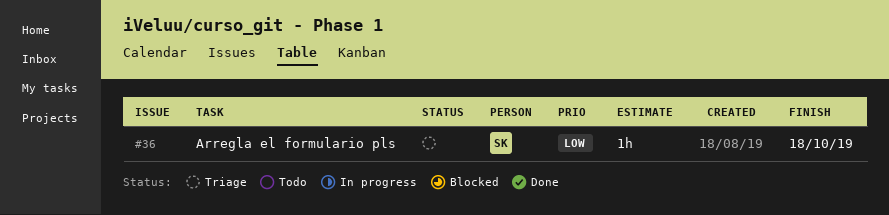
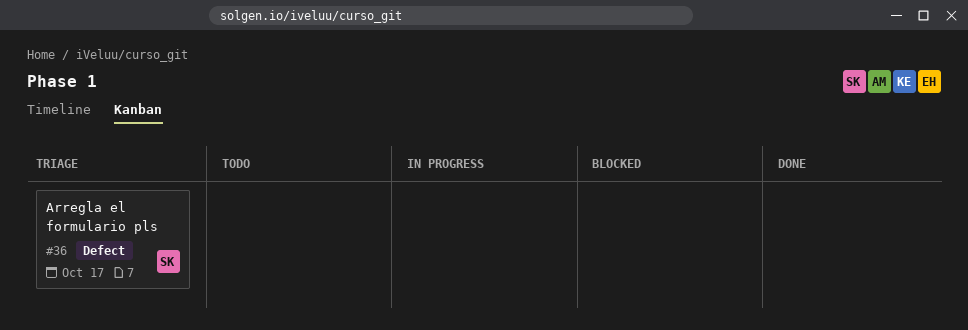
#36, due: Oct 18 -> Oct 17

